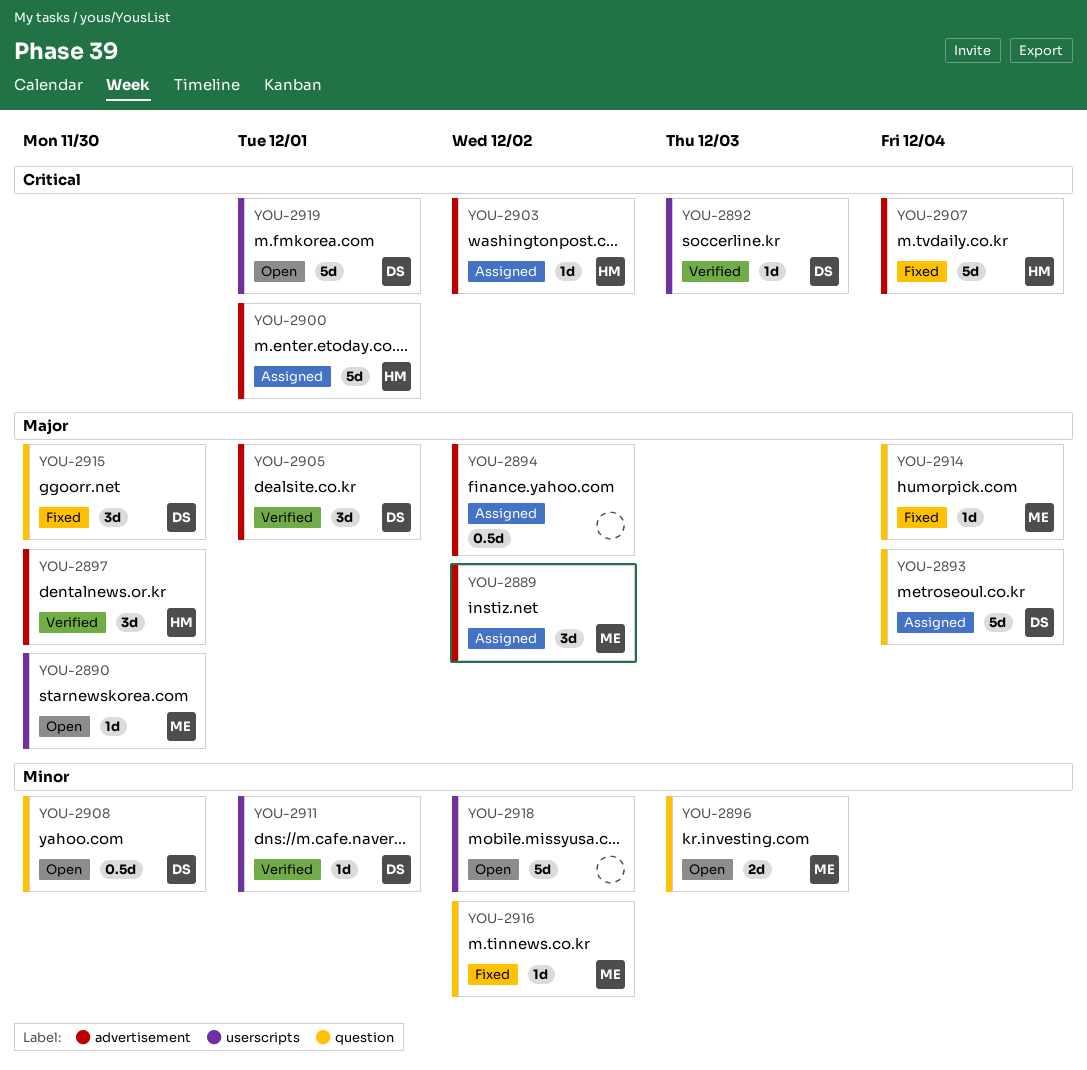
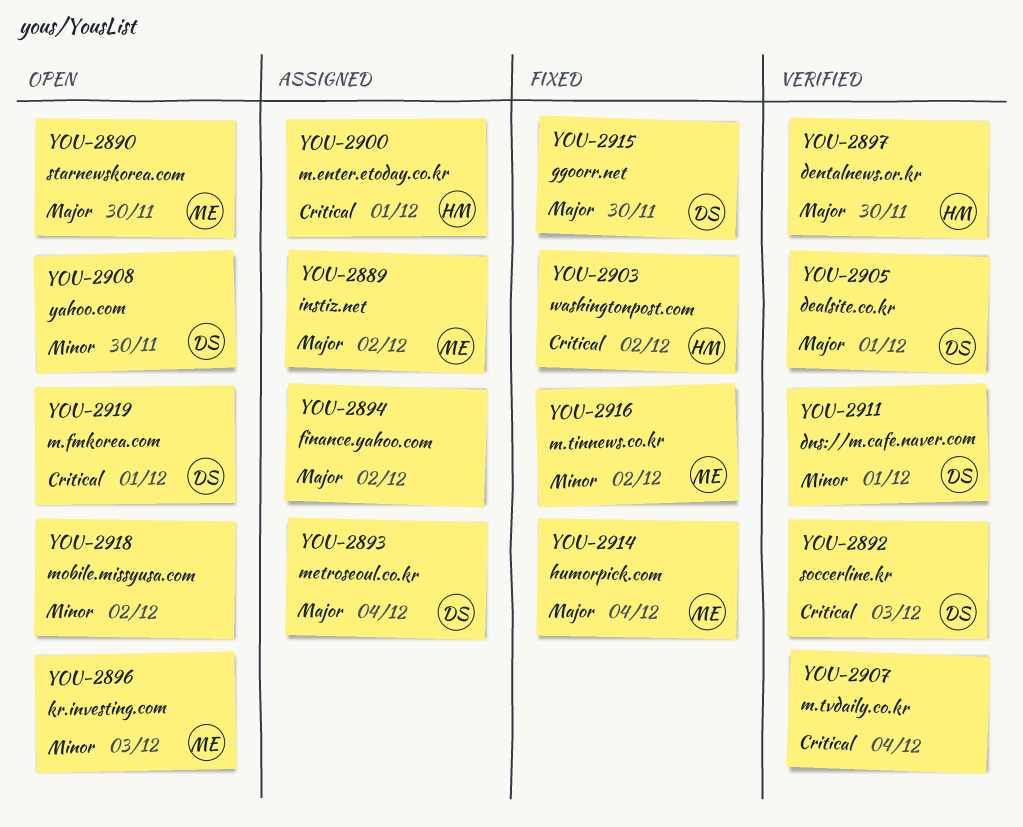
YOU-2903, status: Assigned -> Fixed
YOU-2907, status: Fixed -> Verified
YOU-2907, owner: HM -> none

